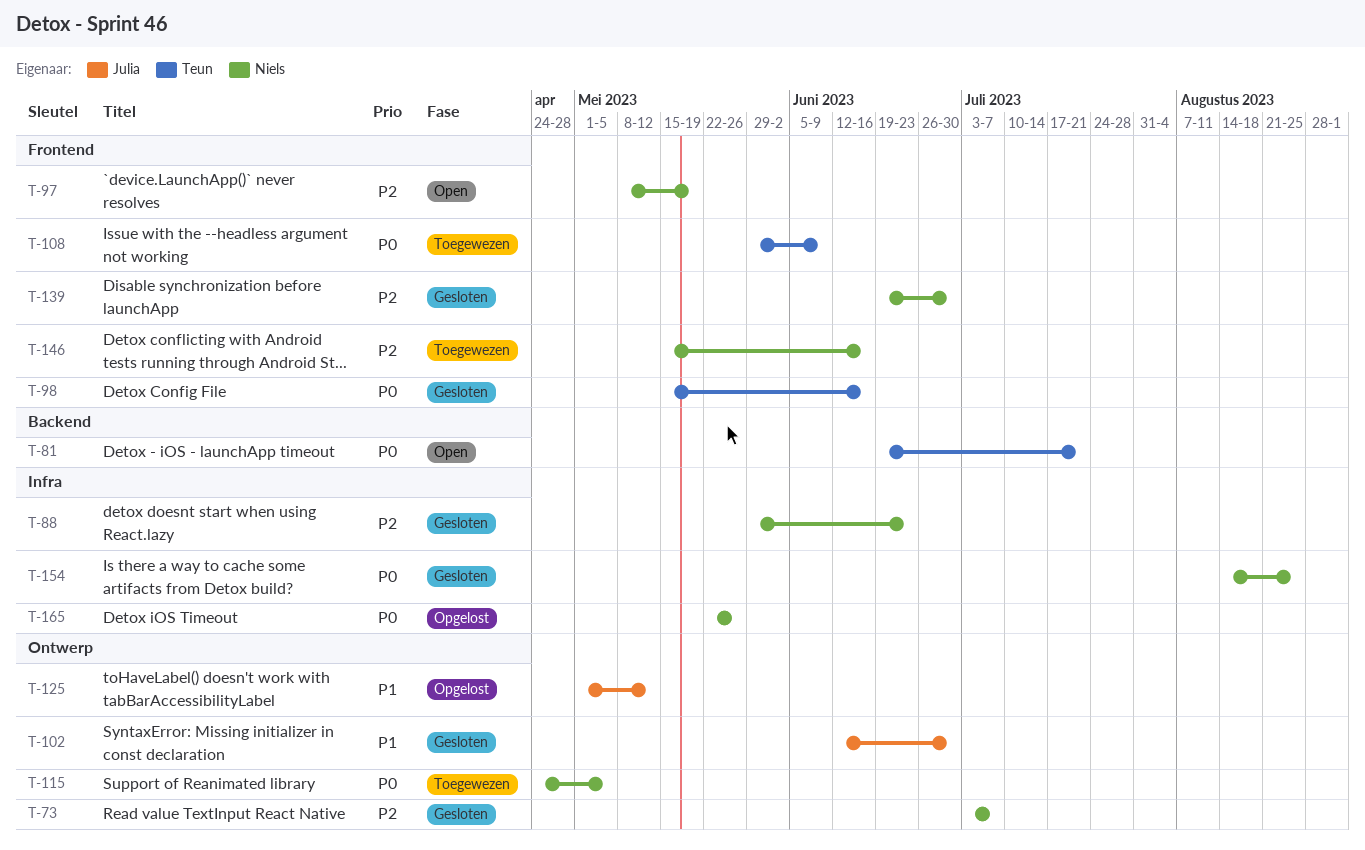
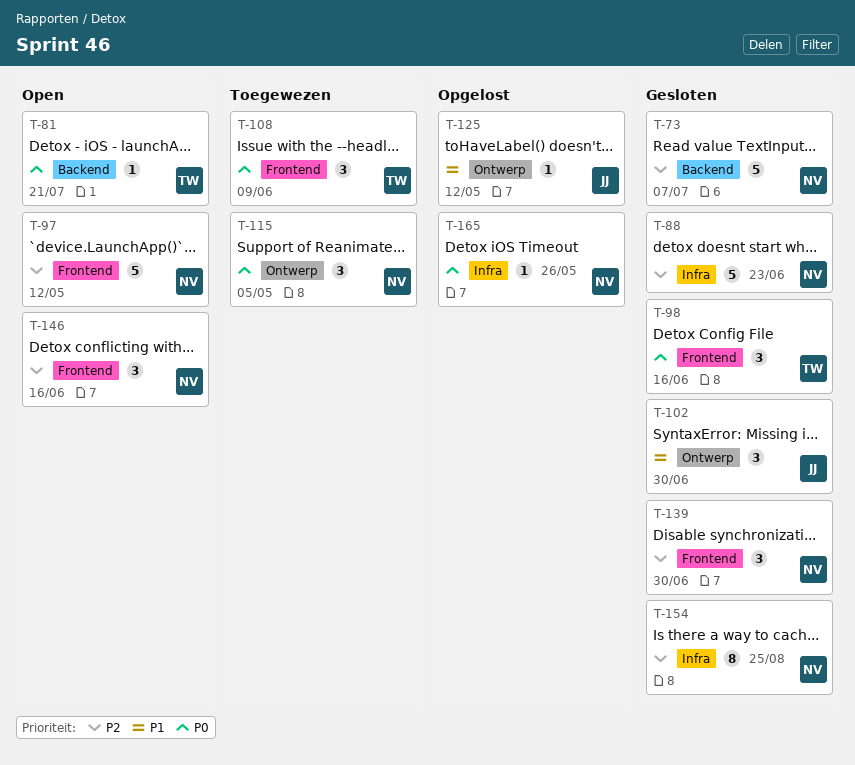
T-73, label: Ontwerp -> Backend
T-97, due: May 19 -> May 12
T-146, status: Toegewezen -> Open
T-154, priority: P0 -> P2

